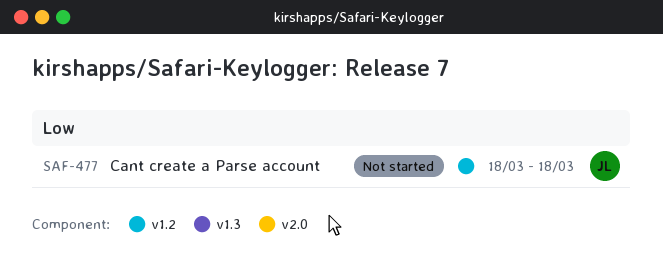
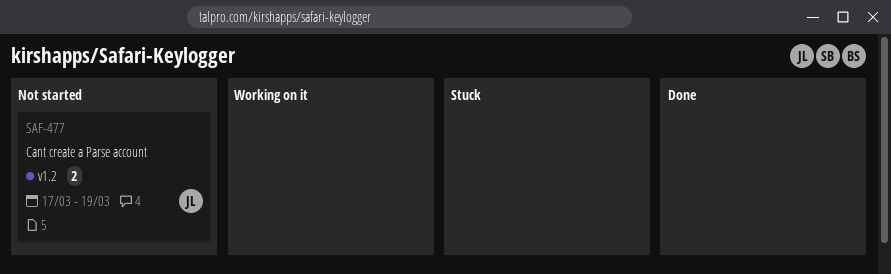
SAF-477, start: Mar 18 -> Mar 17
SAF-477, due: Mar 18 -> Mar 19

